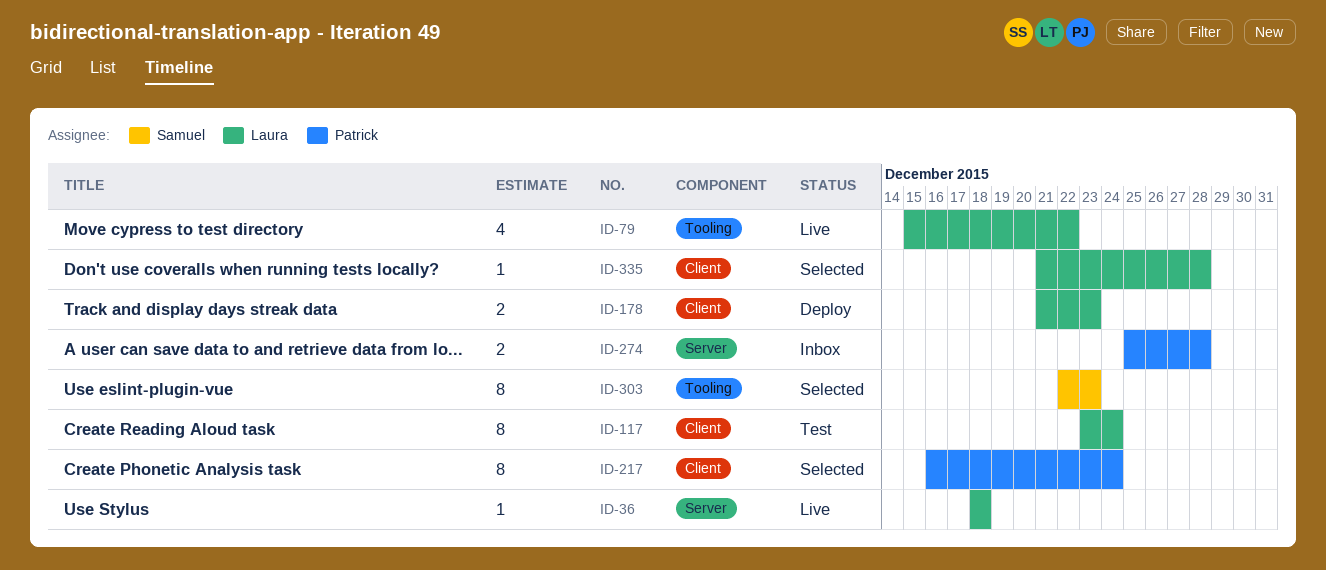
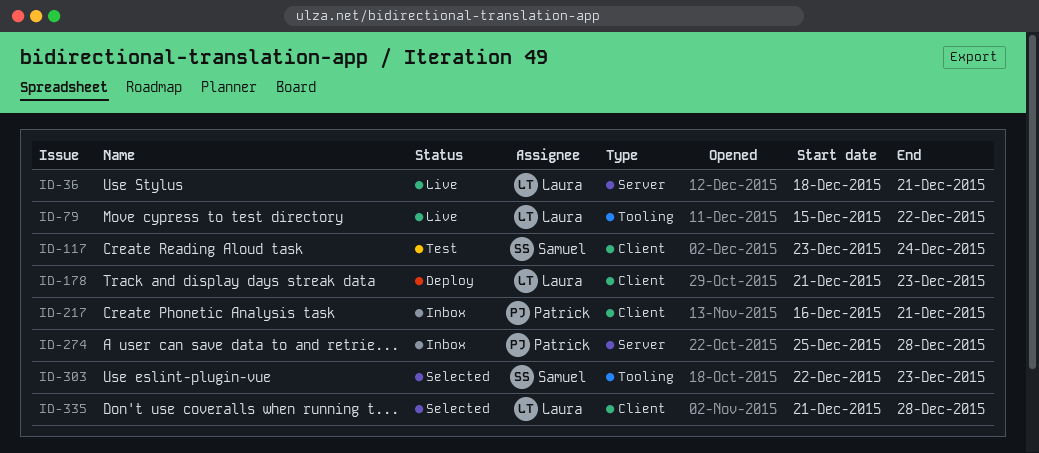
ID-36, due: Dec 18 -> Dec 21
ID-117, owner: Laura -> Samuel
ID-217, status: Selected -> Inbox
ID-217, due: Dec 24 -> Dec 21

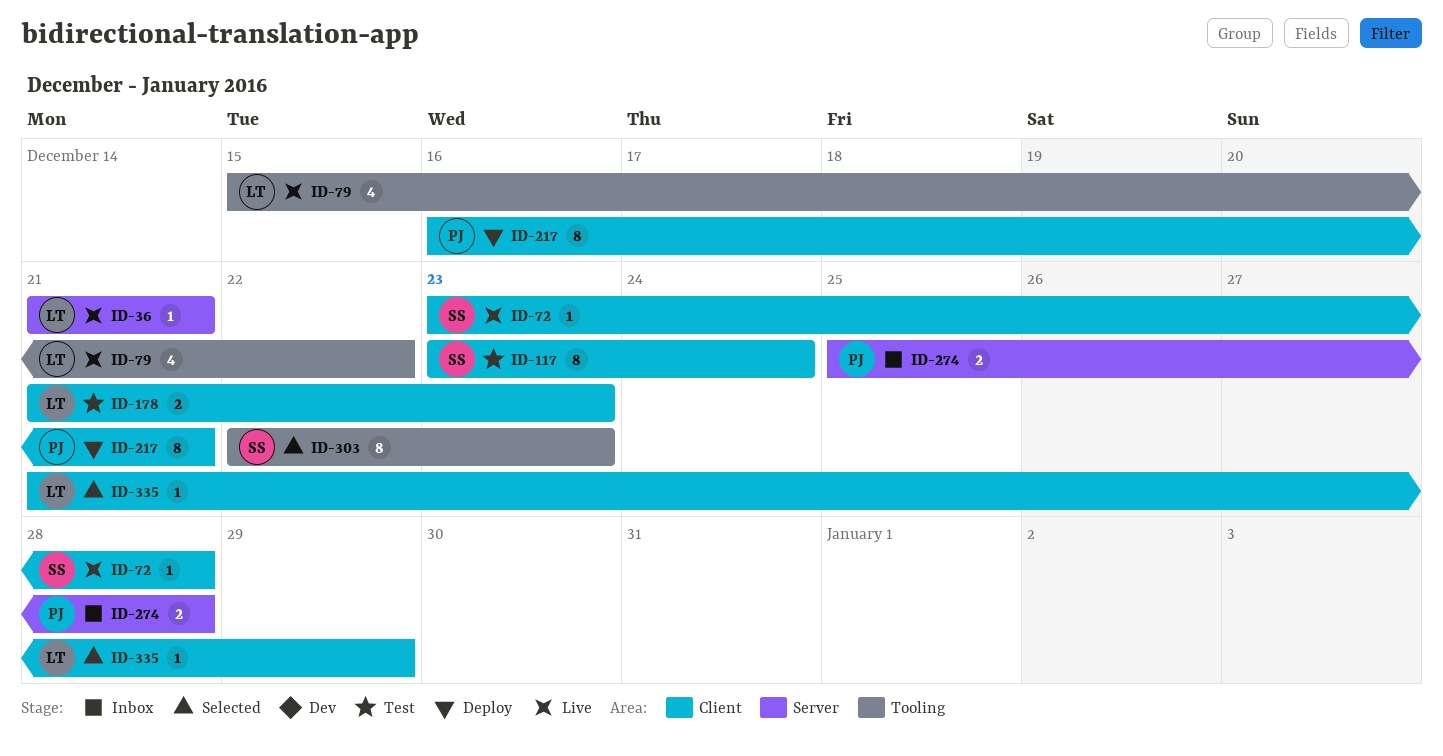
ID-36, start: Dec 18 -> Dec 21
ID-72: none -> present
ID-178, status: Deploy -> Test
ID-217, status: Inbox -> Deploy
ID-335, due: Dec 28 -> Dec 29

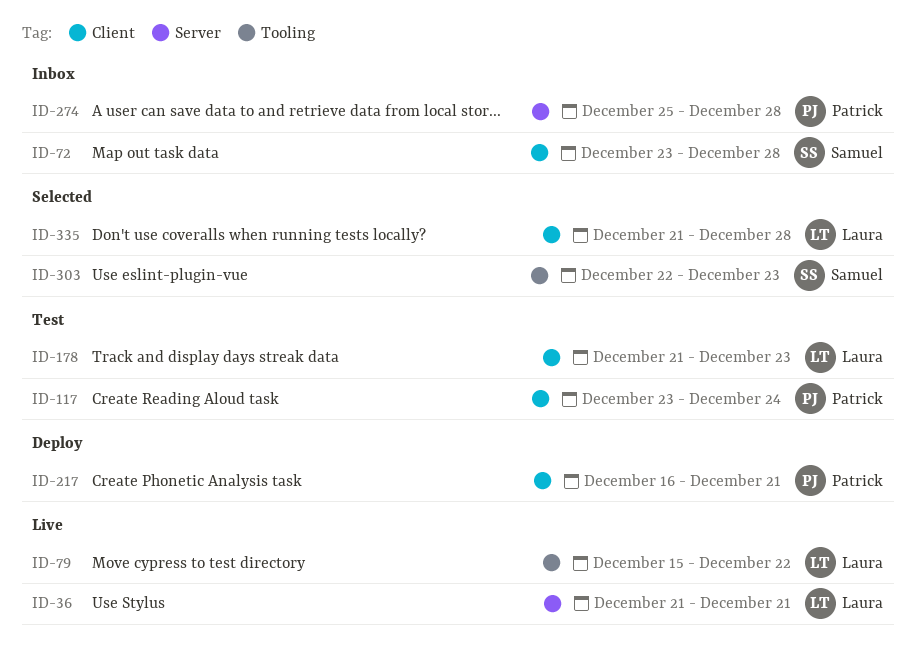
ID-72, status: Live -> Inbox
ID-117, owner: Samuel -> Patrick
ID-335, due: Dec 29 -> Dec 28

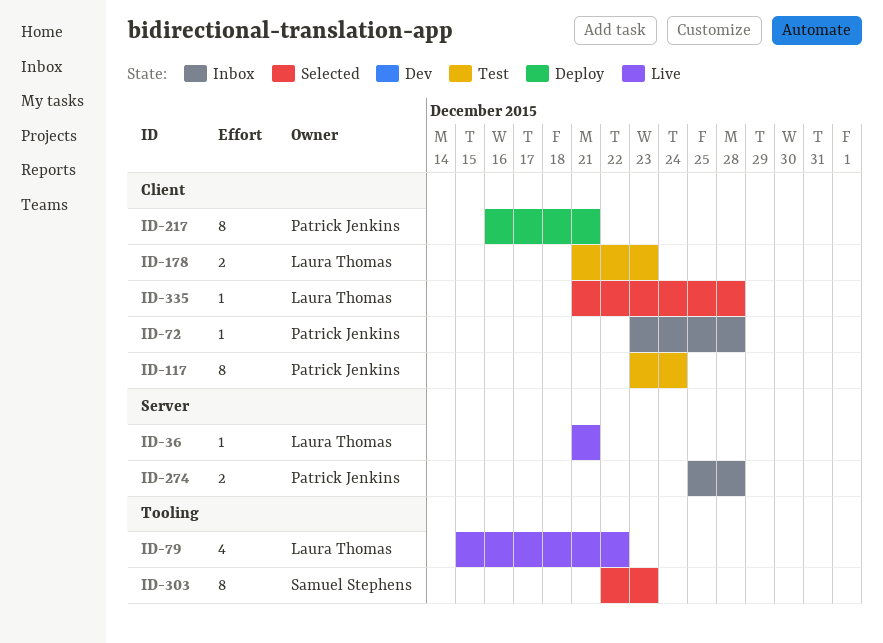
ID-72, owner: Samuel Stephens -> Patrick Jenkins

